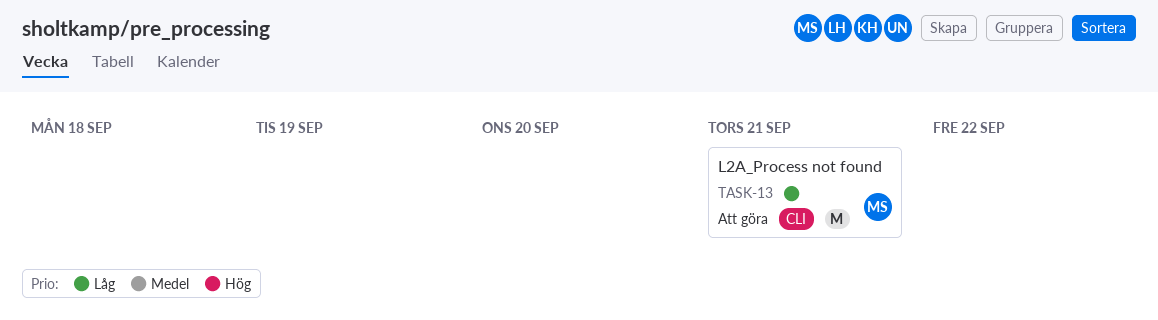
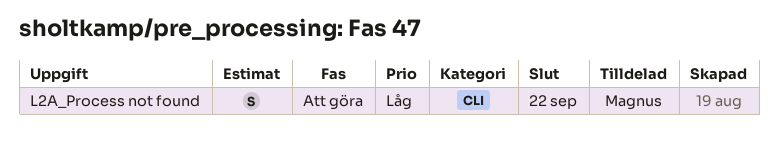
L2A_Process not found, estimate: M -> S
L2A_Process not found, due: Sep 21 -> Sep 22

